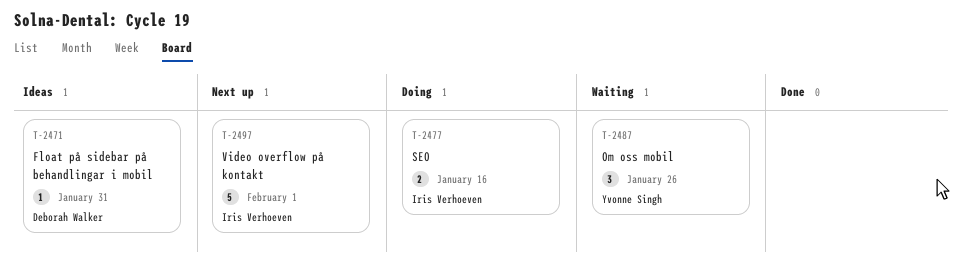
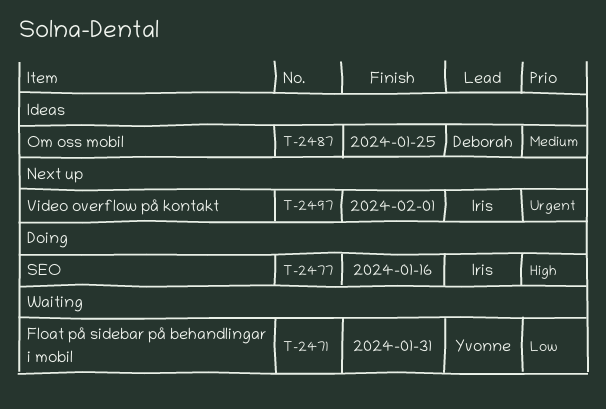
T-2471, status: Ideas -> Waiting
T-2471, owner: Deborah Walker -> Yvonne Singh
T-2487, status: Waiting -> Ideas
T-2487, owner: Yvonne Singh -> Deborah Walker
T-2487, due: Jan 26 -> Jan 25

